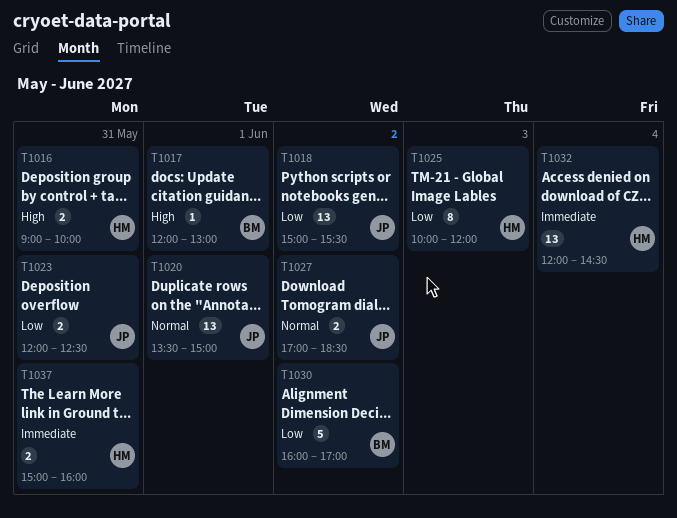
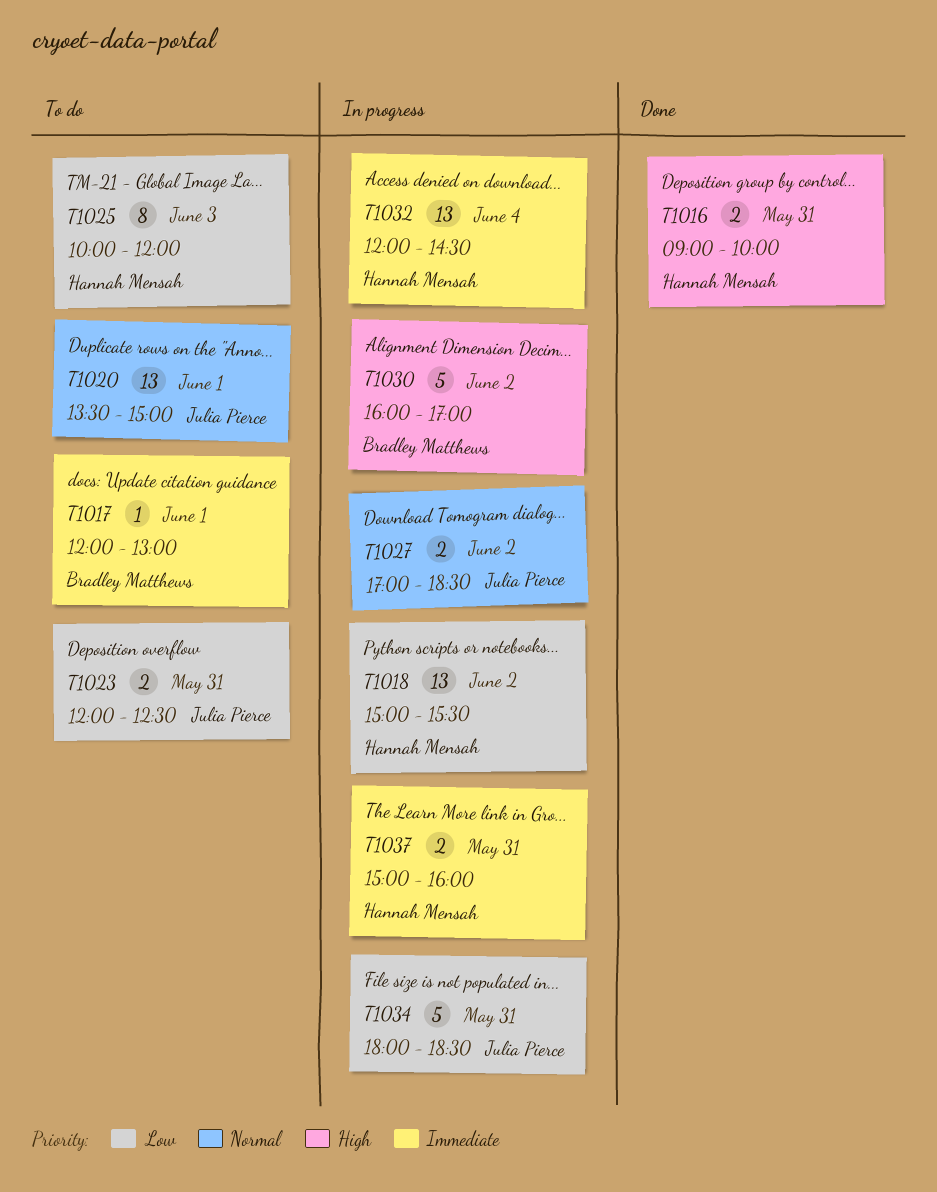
T1017, priority: High -> Immediate
T1018, owner: Julia Pierce -> Hannah Mensah
T1030, priority: Low -> High
T1034: none -> present

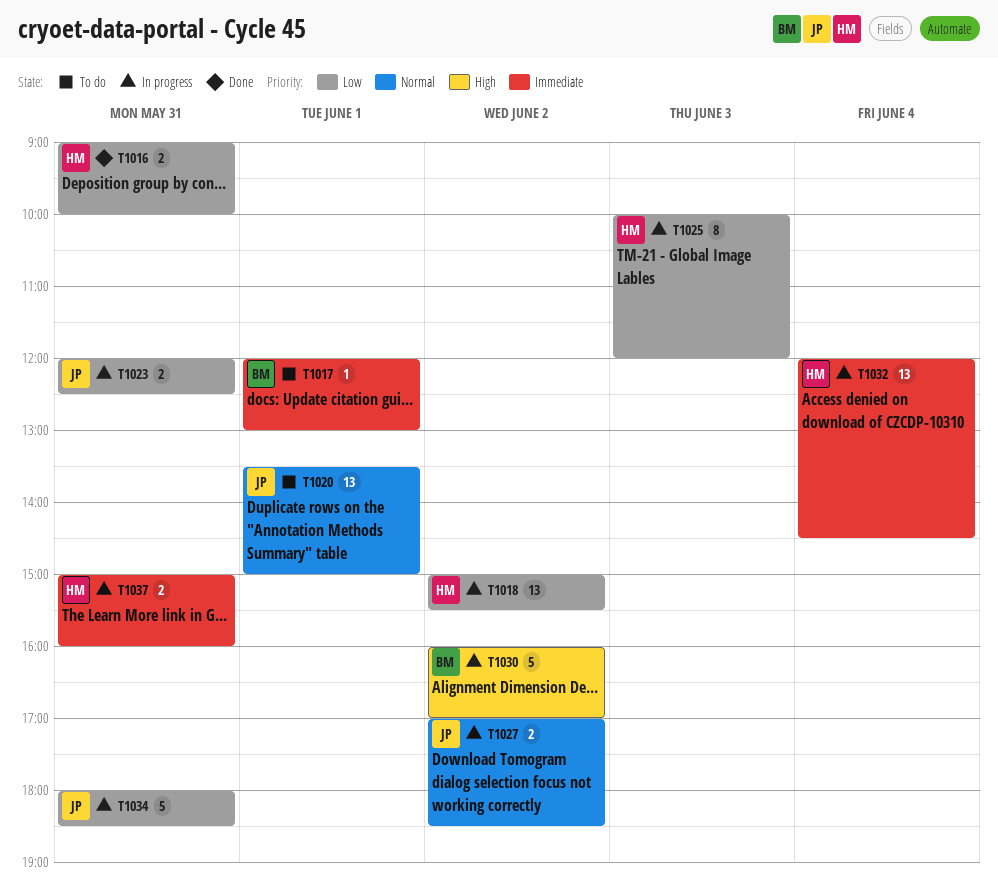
T1016, priority: High -> Low
T1023, status: To do -> In progress
T1025, status: To do -> In progress

